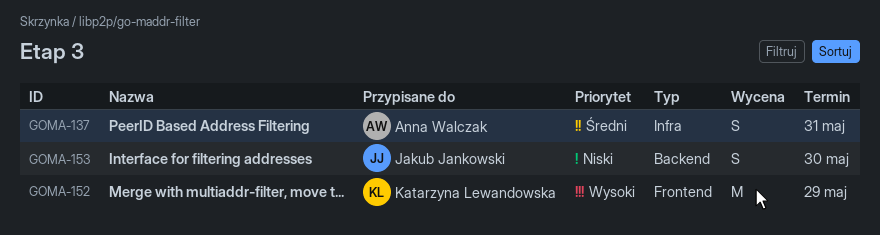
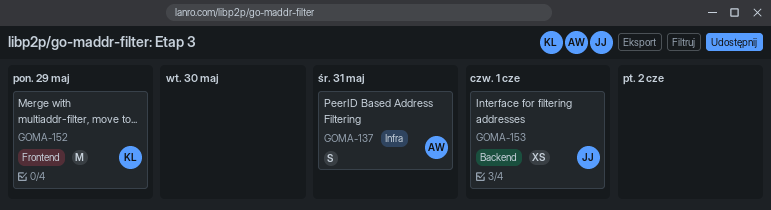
GOMA-153, estimate: S -> XS
GOMA-153, due: May 30 -> Jun 1

